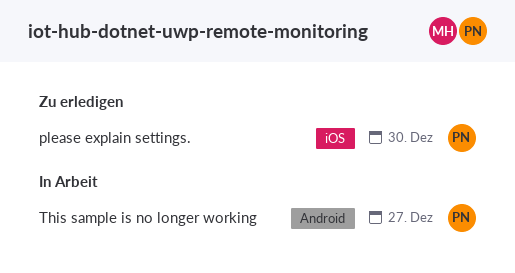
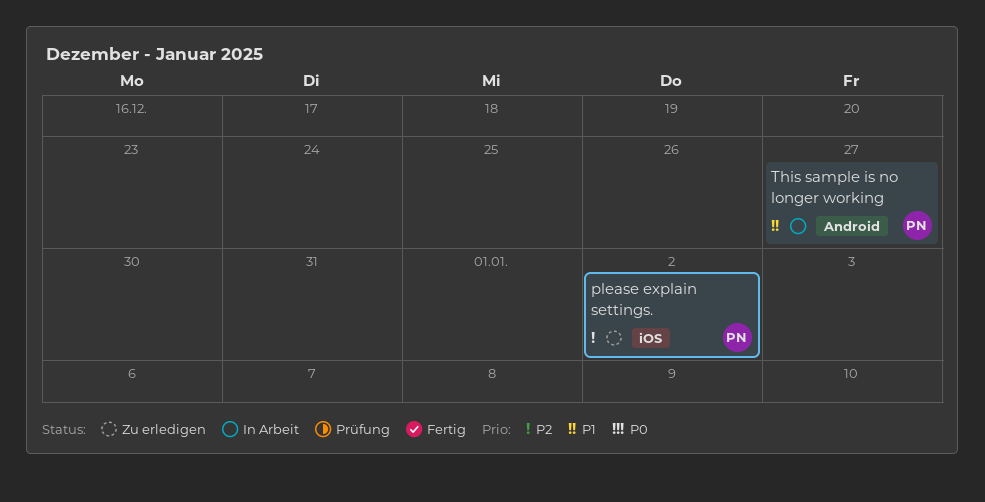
please explain settings., due: Dec 30 -> Jan 2

